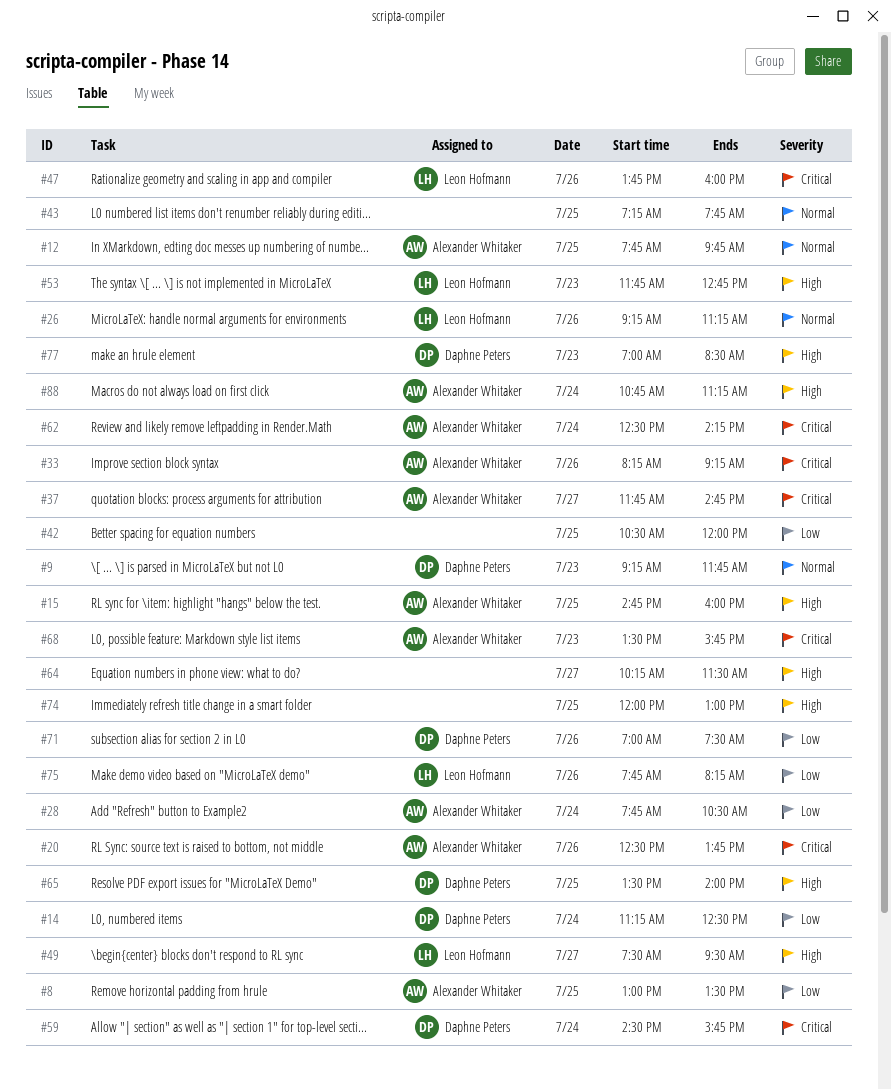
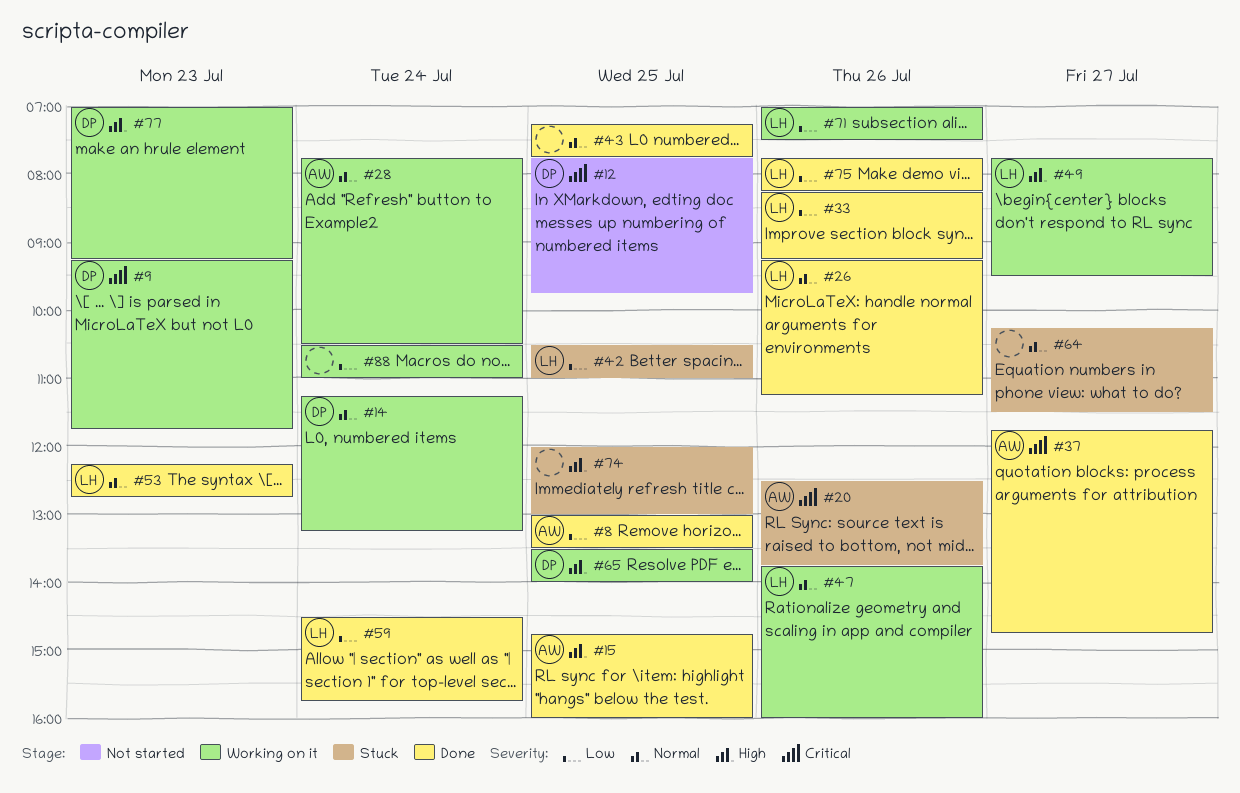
#9, priority: Normal -> Critical
#12, owner: Alexander Whitaker -> Daphne Peters
#12, priority: Normal -> Critical
#14, priority: Low -> Normal
#14, ends: 12:30 -> 13:15
#28, priority: Low -> Normal
#33, owner: Alexander Whitaker -> Leon Hofmann
#33, priority: Critical -> Low
#42, owner: none -> Leon Hofmann
#42, ends: 12:00 -> 11:00
#47, priority: Critical -> Normal
#49, begins: 07:30 -> 07:45
#53, priority: High -> Normal
#53, begins: 11:45 -> 12:15
#59, owner: Daphne Peters -> Leon Hofmann
#59, priority: Critical -> Low
#62: present -> none
#64, priority: High -> Normal
#68: present -> none
#71, owner: Daphne Peters -> Leon Hofmann
#77, ends: 08:30 -> 09:15
#88, owner: Alexander Whitaker -> none
#88, priority: High -> Low
#88, begins: 10:45 -> 10:30
#88, ends: 11:15 -> 11:00

